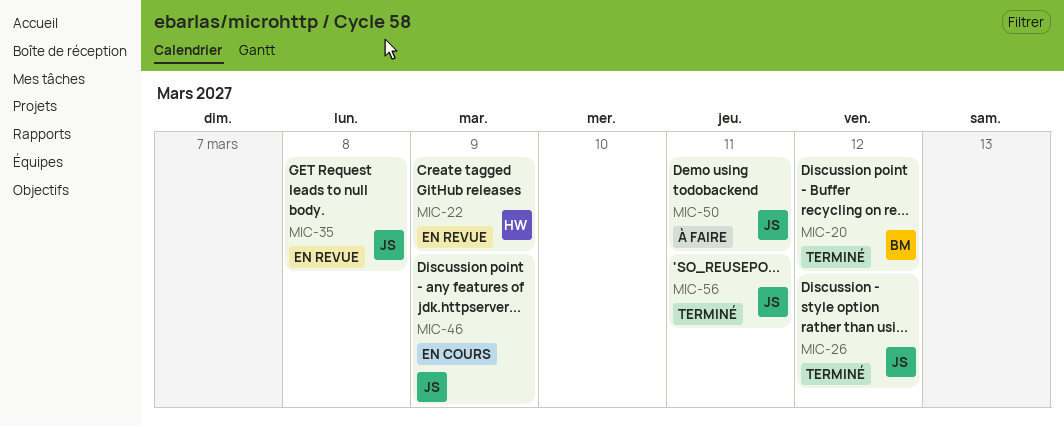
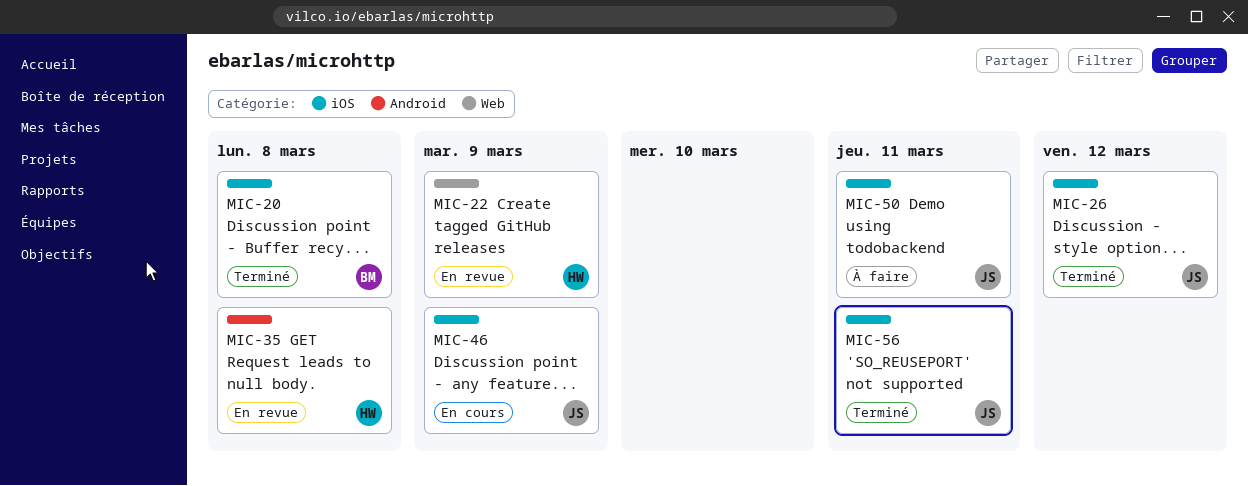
MIC-20, due: Mar 12 -> Mar 8
MIC-35, owner: JS -> HW

